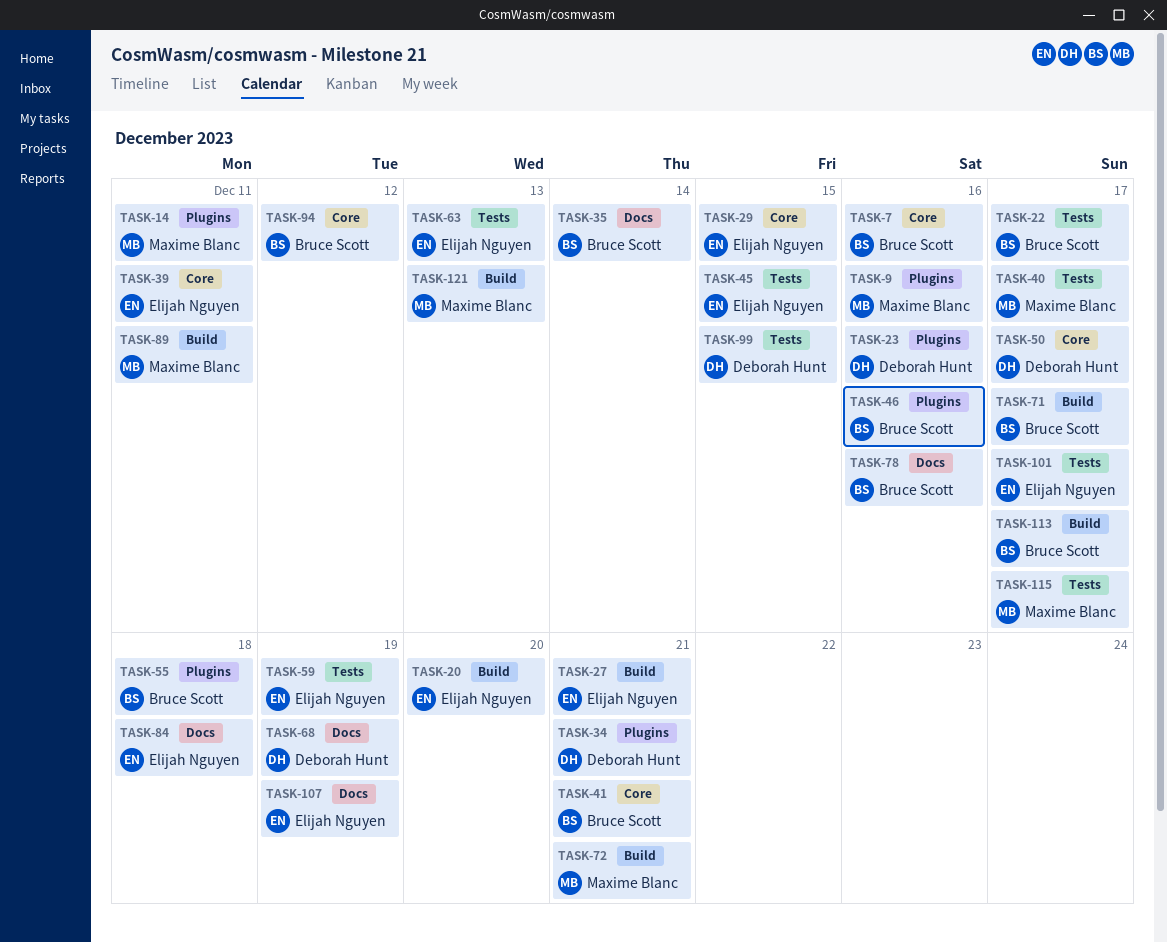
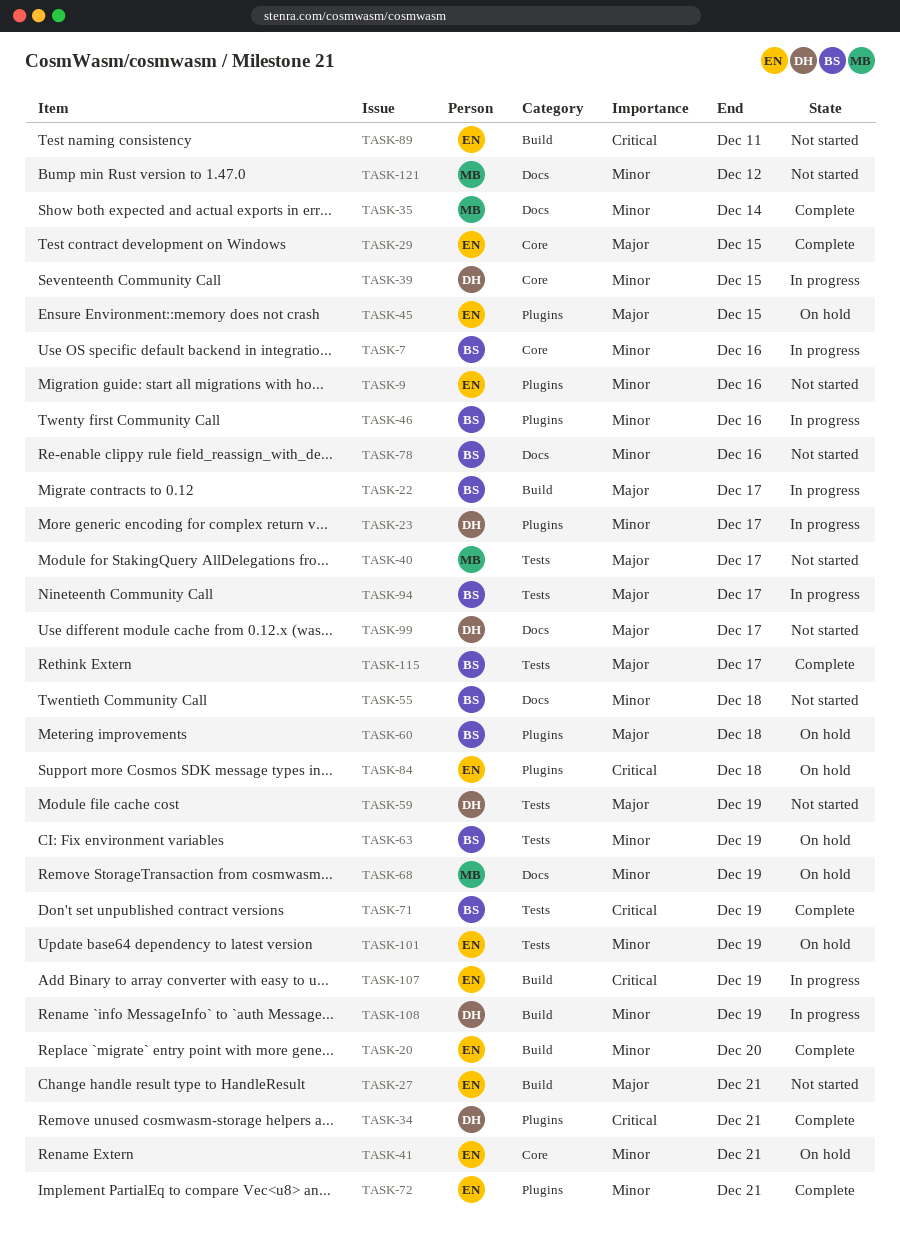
TASK-9, owner: Maxime Blanc -> Elijah Nguyen
TASK-14: present -> none
TASK-22, label: Tests -> Build
TASK-23, due: Dec 16 -> Dec 17
TASK-35, owner: Bruce Scott -> Maxime Blanc
TASK-39, owner: Elijah Nguyen -> Deborah Hunt
TASK-39, due: Dec 11 -> Dec 15
TASK-41, owner: Bruce Scott -> Elijah Nguyen
TASK-45, label: Tests -> Plugins
TASK-50: present -> none
TASK-55, label: Plugins -> Docs
TASK-59, owner: Elijah Nguyen -> Deborah Hunt
TASK-60: none -> present
TASK-63, owner: Elijah Nguyen -> Bruce Scott
TASK-63, due: Dec 13 -> Dec 19
TASK-68, owner: Deborah Hunt -> Maxime Blanc
TASK-71, label: Build -> Tests
TASK-71, due: Dec 17 -> Dec 19
TASK-72, owner: Maxime Blanc -> Elijah Nguyen
TASK-72, label: Build -> Plugins
TASK-84, label: Docs -> Plugins
TASK-89, owner: Maxime Blanc -> Elijah Nguyen
TASK-94, label: Core -> Tests
TASK-94, due: Dec 12 -> Dec 17
TASK-99, label: Tests -> Docs
TASK-99, due: Dec 15 -> Dec 17
TASK-101, due: Dec 17 -> Dec 19
TASK-107, label: Docs -> Build
TASK-108: none -> present
TASK-113: present -> none
TASK-115, owner: Maxime Blanc -> Bruce Scott
TASK-121, label: Build -> Docs
TASK-121, due: Dec 13 -> Dec 12

